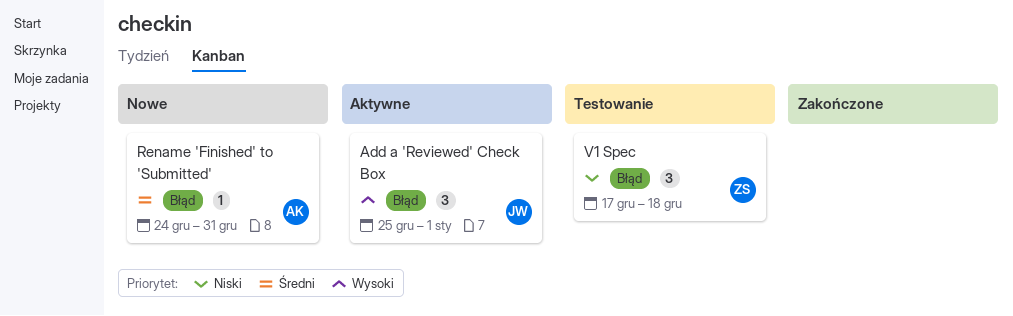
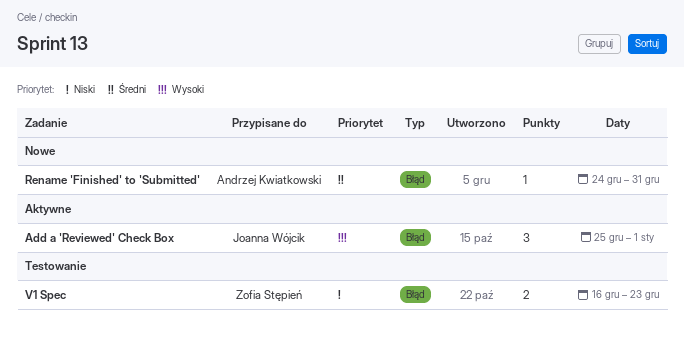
V1 Spec, estimate: 3 -> 2
V1 Spec, start: Dec 17 -> Dec 16
V1 Spec, due: Dec 18 -> Dec 23

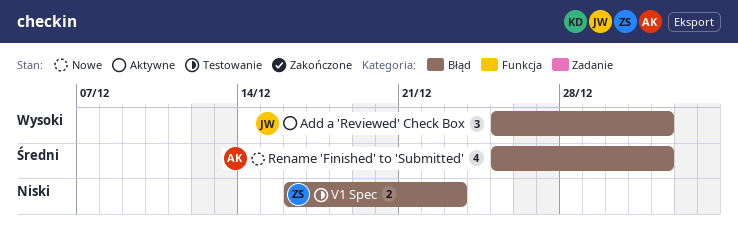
Rename 'Finished' to 'Submitted', estimate: 1 -> 4
Rename 'Finished' to 'Submitted', start: Dec 24 -> Dec 25
Rename 'Finished' to 'Submitted', due: Dec 31 -> Jan 1

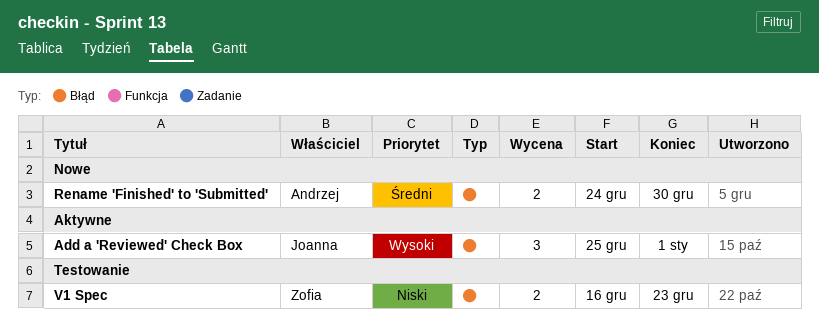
Rename 'Finished' to 'Submitted', estimate: 4 -> 2
Rename 'Finished' to 'Submitted', start: Dec 25 -> Dec 24
Rename 'Finished' to 'Submitted', due: Jan 1 -> Dec 30

